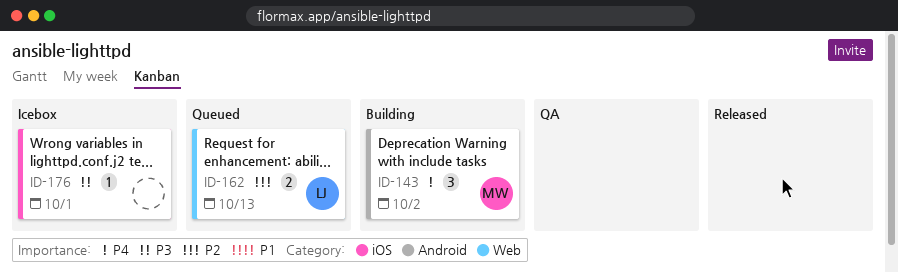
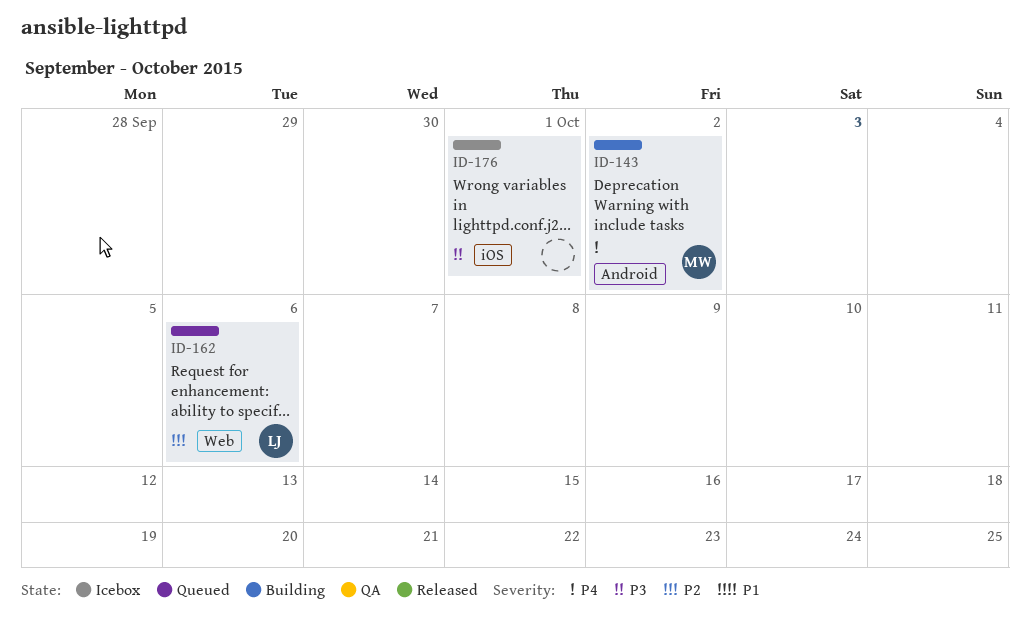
ID-162, due: Oct 13 -> Oct 6

